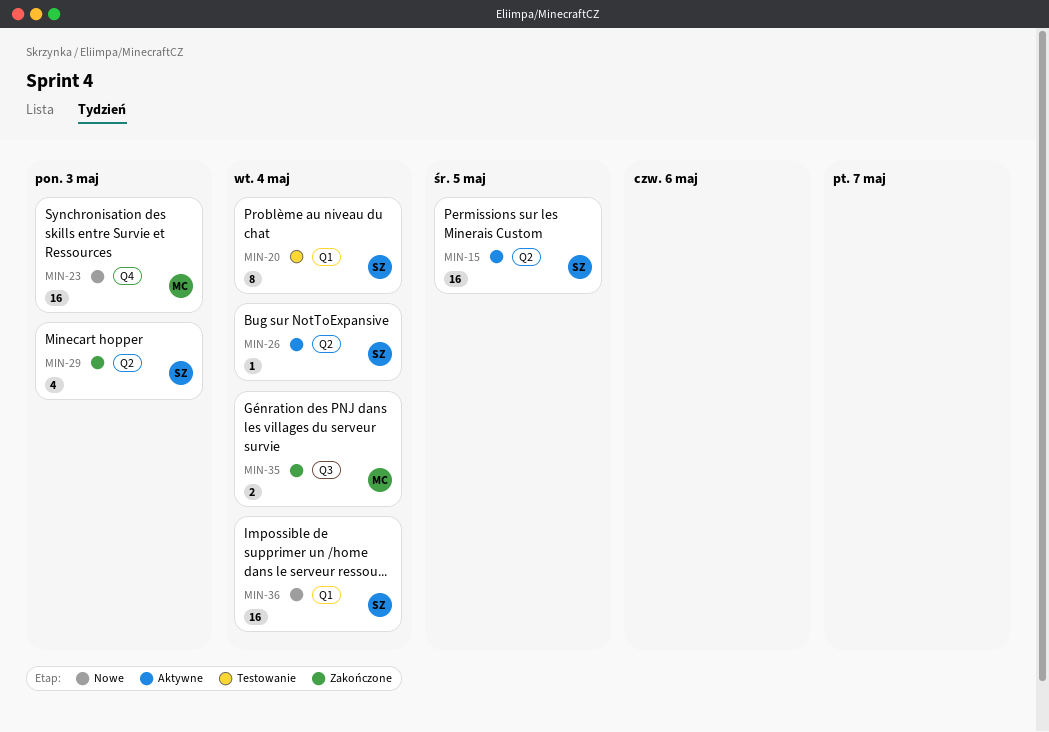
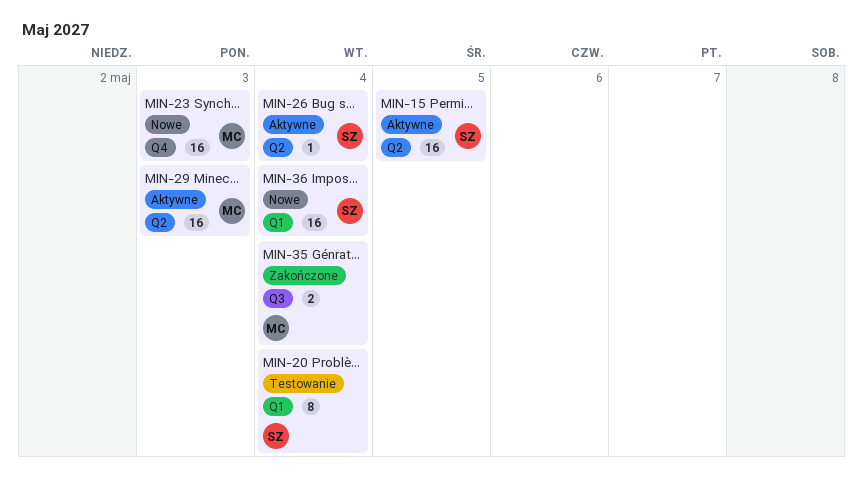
MIN-29, status: Zakończone -> Aktywne
MIN-29, owner: SZ -> MC
MIN-29, estimate: 4 -> 16

